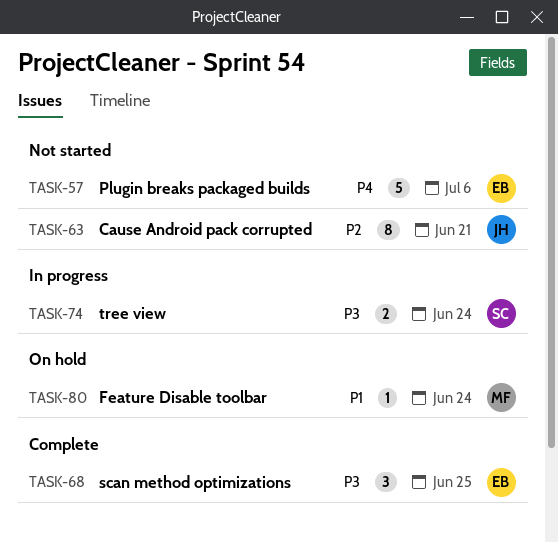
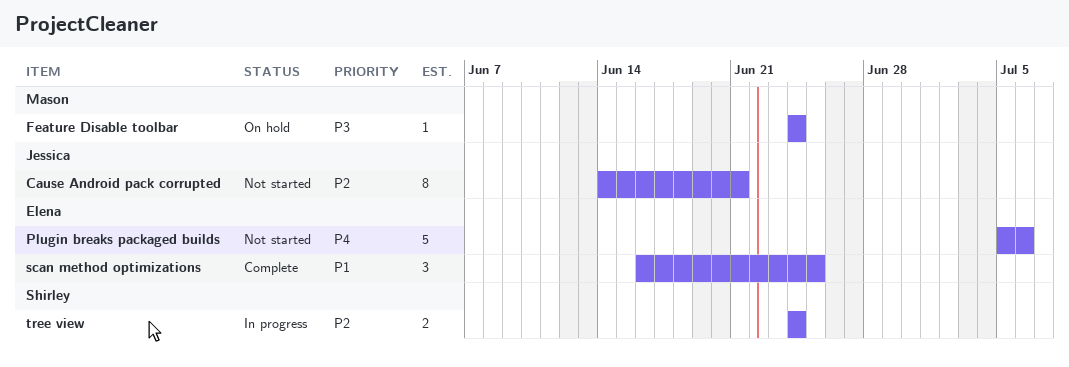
Feature Disable toolbar, priority: P1 -> P3
scan method optimizations, priority: P3 -> P1
tree view, priority: P3 -> P2

